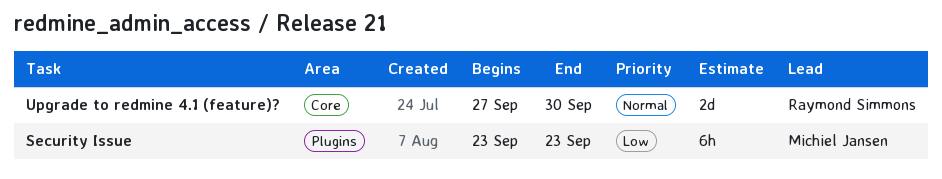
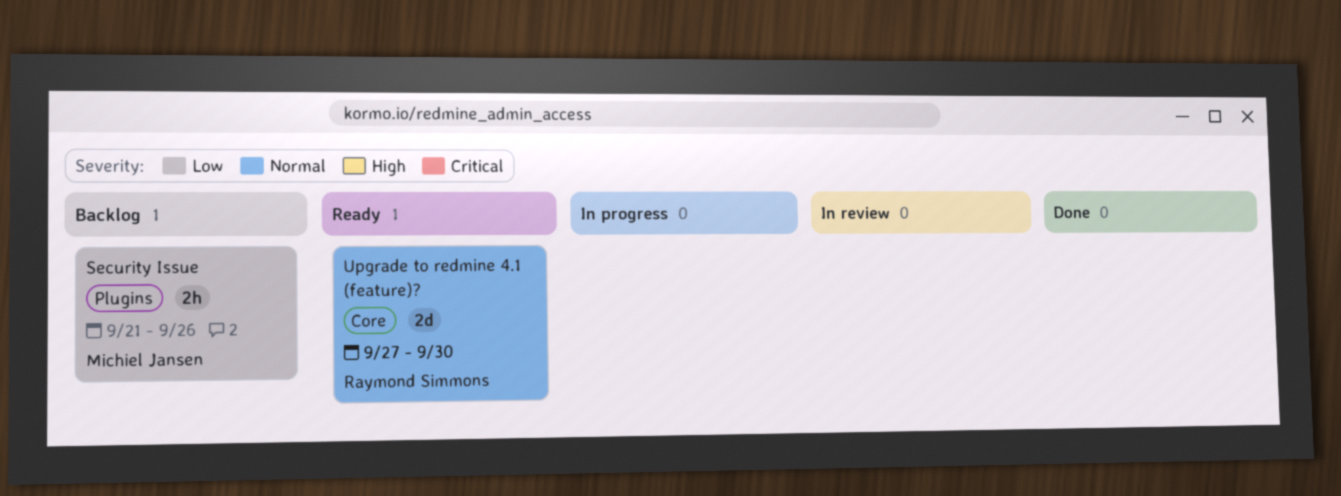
Security Issue, estimate: 6h -> 2h
Security Issue, start: Sep 23 -> Sep 21
Security Issue, due: Sep 23 -> Sep 26

